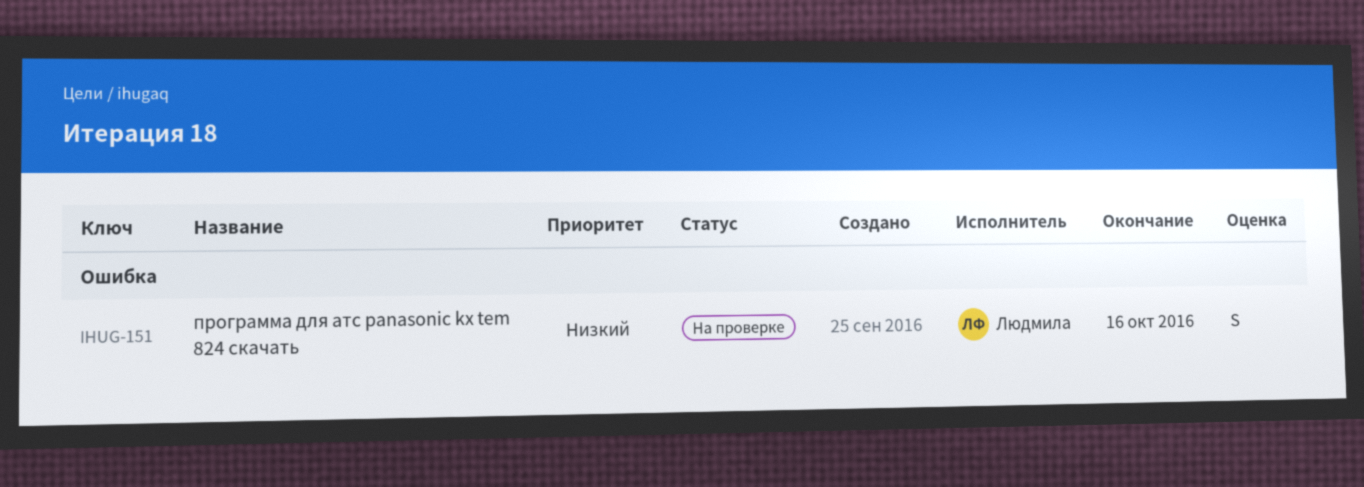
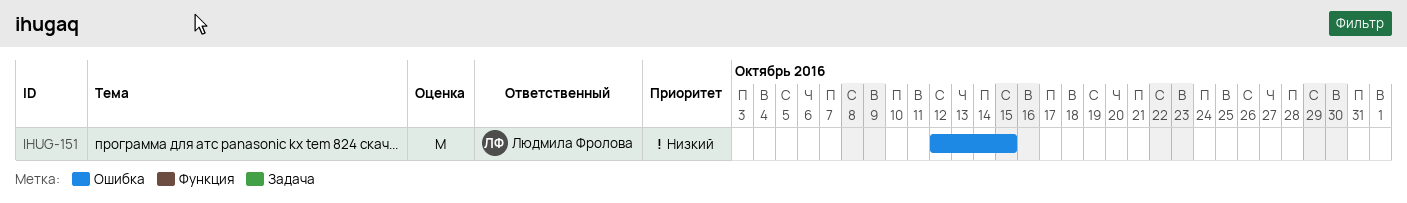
IHUG-151, estimate: S -> M
IHUG-151, due: Oct 16 -> Oct 15

